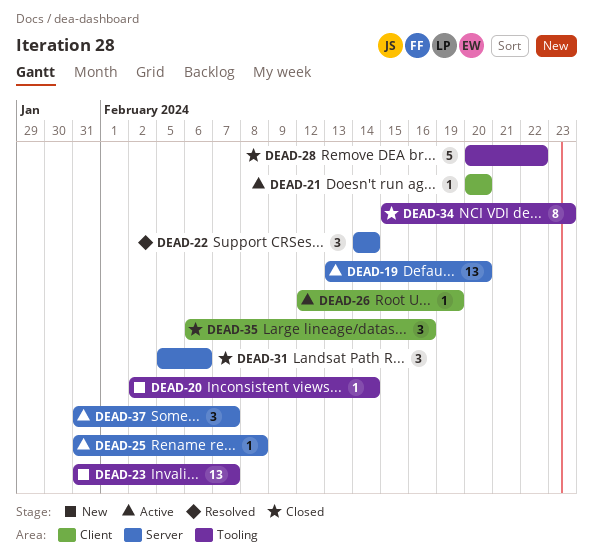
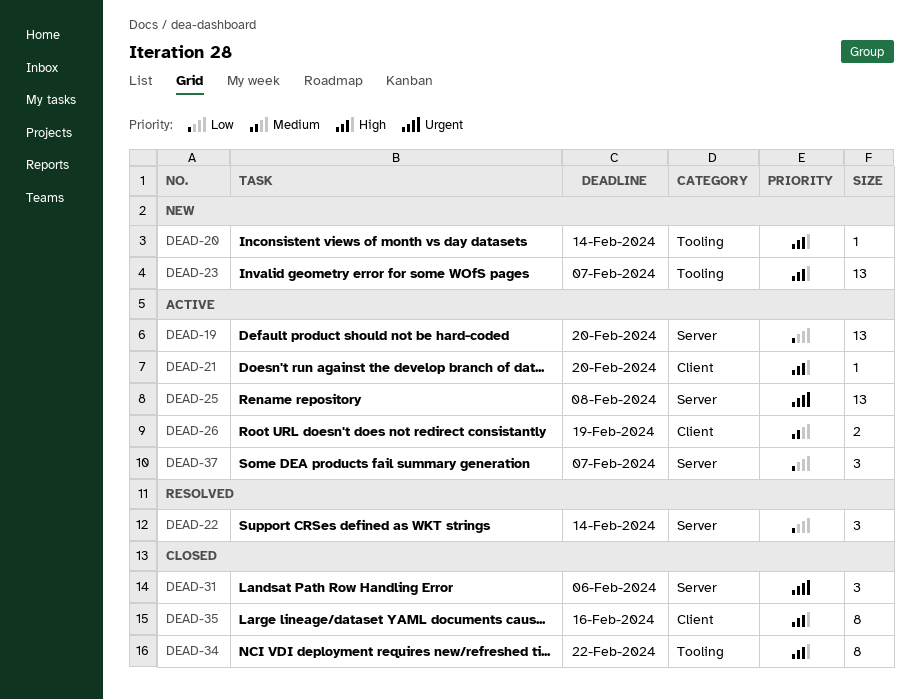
DEAD-25, estimate: 1 -> 13
DEAD-26, estimate: 1 -> 2
DEAD-28: present -> none
DEAD-34, due: Feb 23 -> Feb 22
DEAD-35, estimate: 3 -> 8

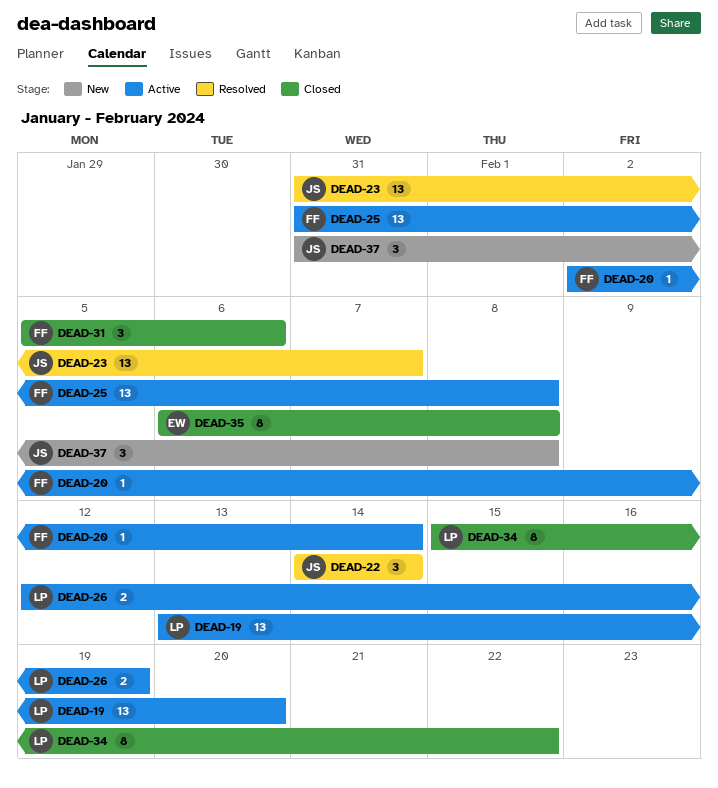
DEAD-20, status: New -> Active
DEAD-21: present -> none
DEAD-23, status: New -> Resolved
DEAD-35, due: Feb 16 -> Feb 8
DEAD-37, status: Active -> New
DEAD-37, due: Feb 7 -> Feb 8

